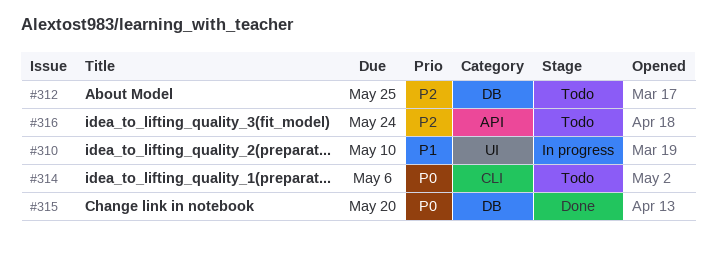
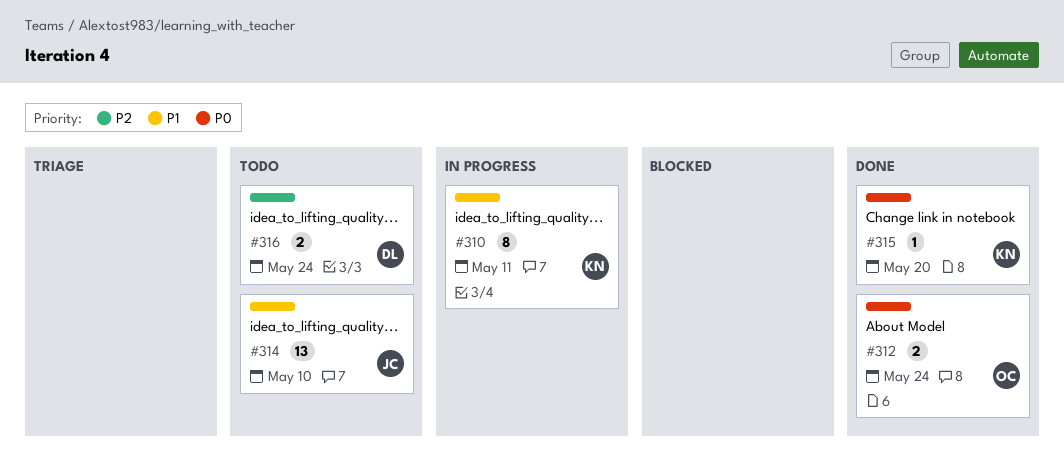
#310, due: May 10 -> May 11
#312, status: Todo -> Done
#312, priority: P2 -> P0
#312, due: May 25 -> May 24
#314, priority: P0 -> P1
#314, due: May 6 -> May 10

